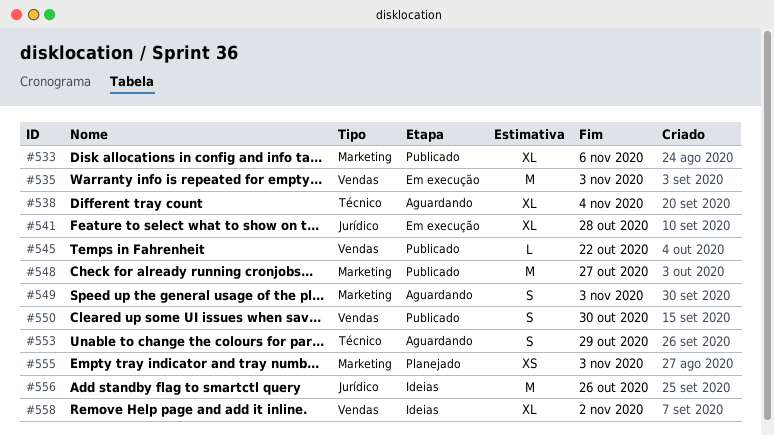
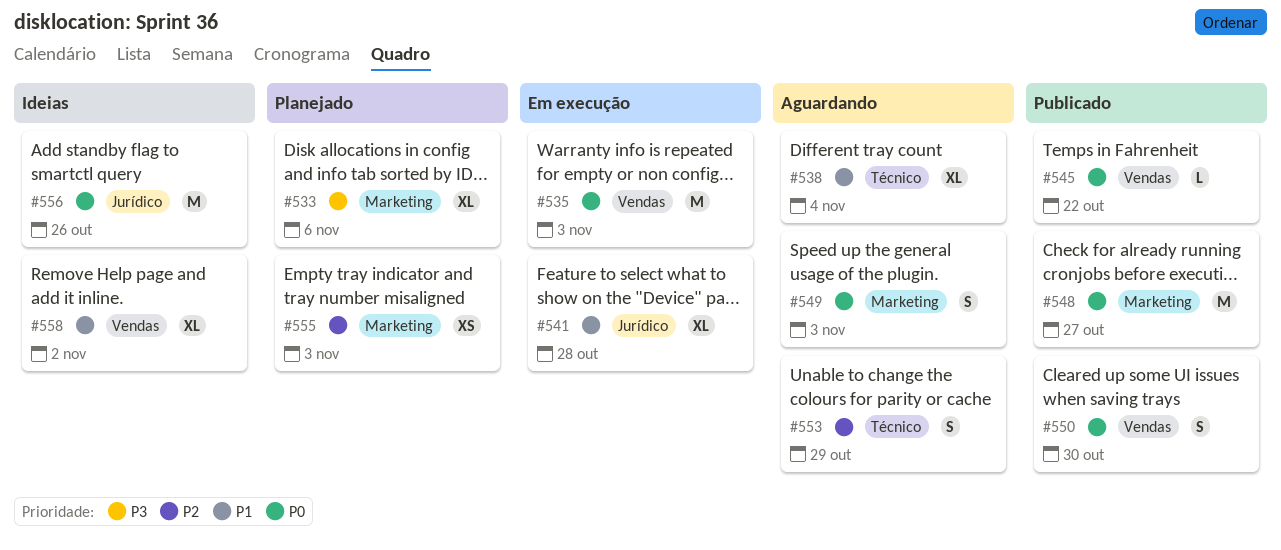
#533, status: Publicado -> Planejado

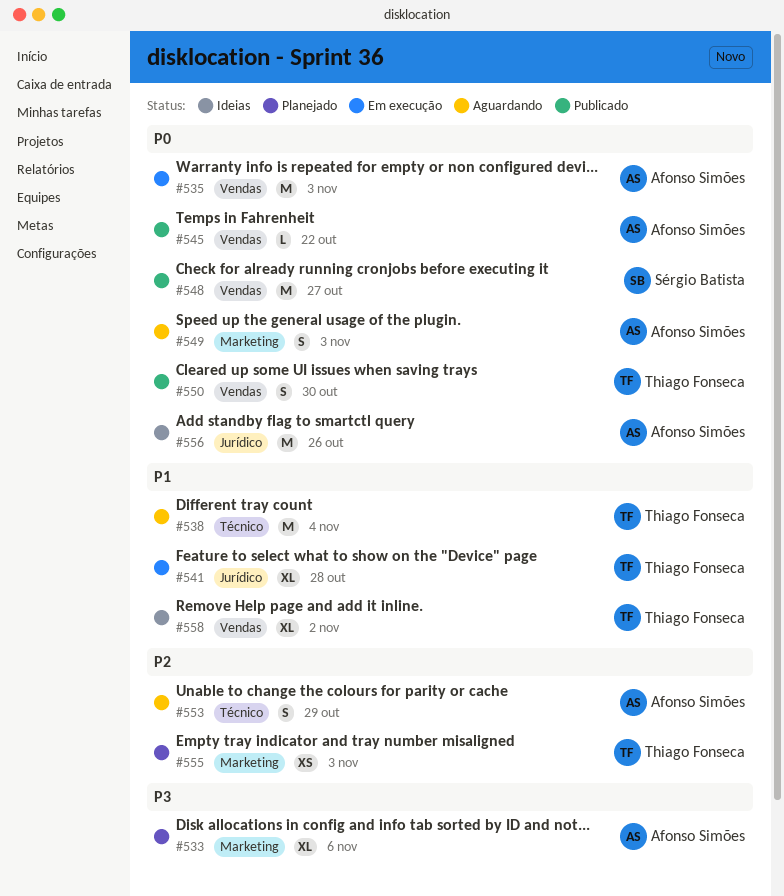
#538, estimate: XL -> M
#548, label: Marketing -> Vendas

